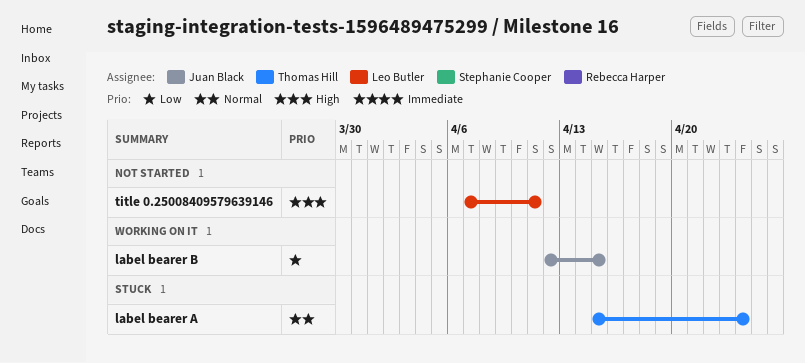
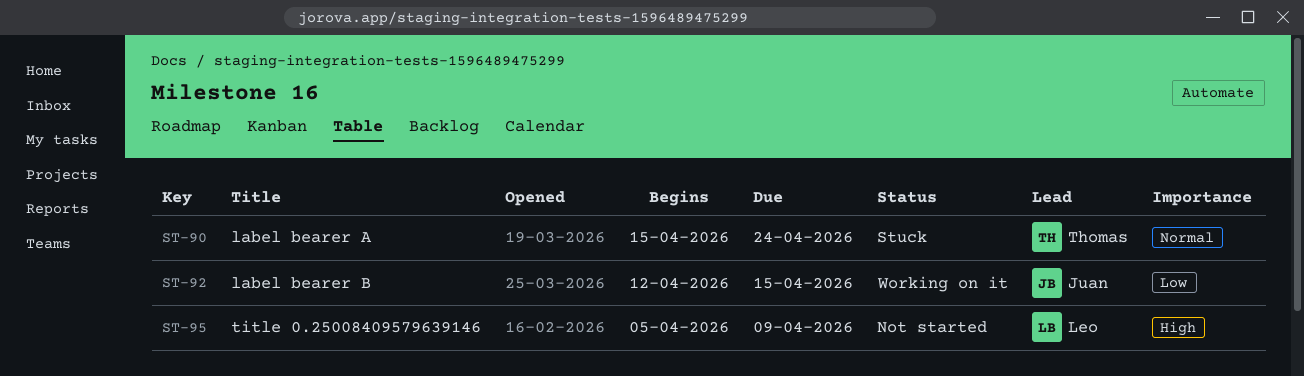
title 0.25008409579639146, start: Apr 7 -> Apr 5
title 0.25008409579639146, due: Apr 11 -> Apr 9

